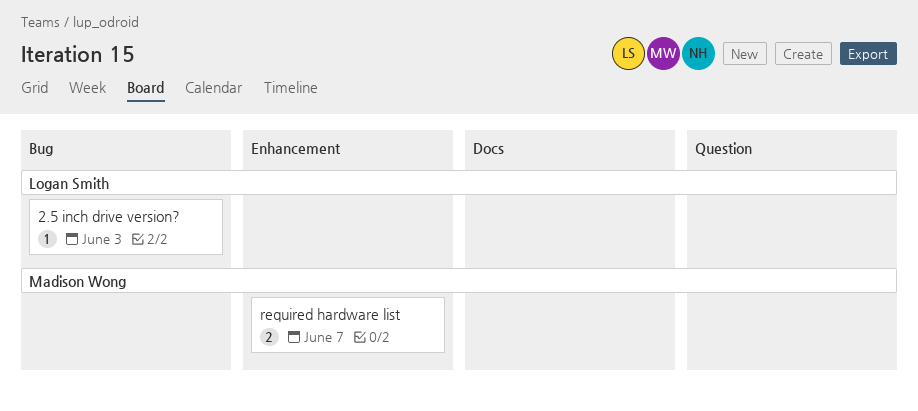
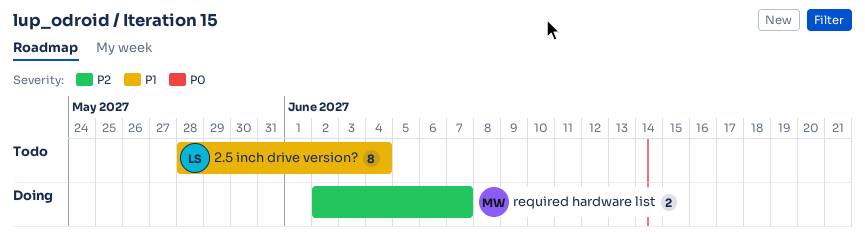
2.5 inch drive version?, estimate: 1 -> 8
2.5 inch drive version?, due: Jun 3 -> Jun 4

